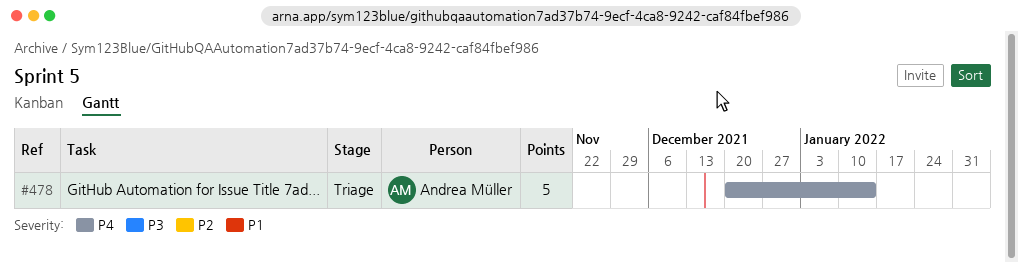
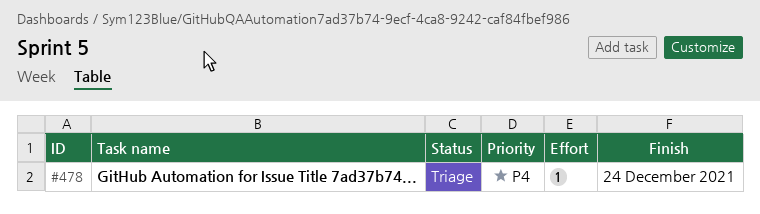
#478, estimate: 5 -> 1
#478, due: Jan 14 -> Dec 24

